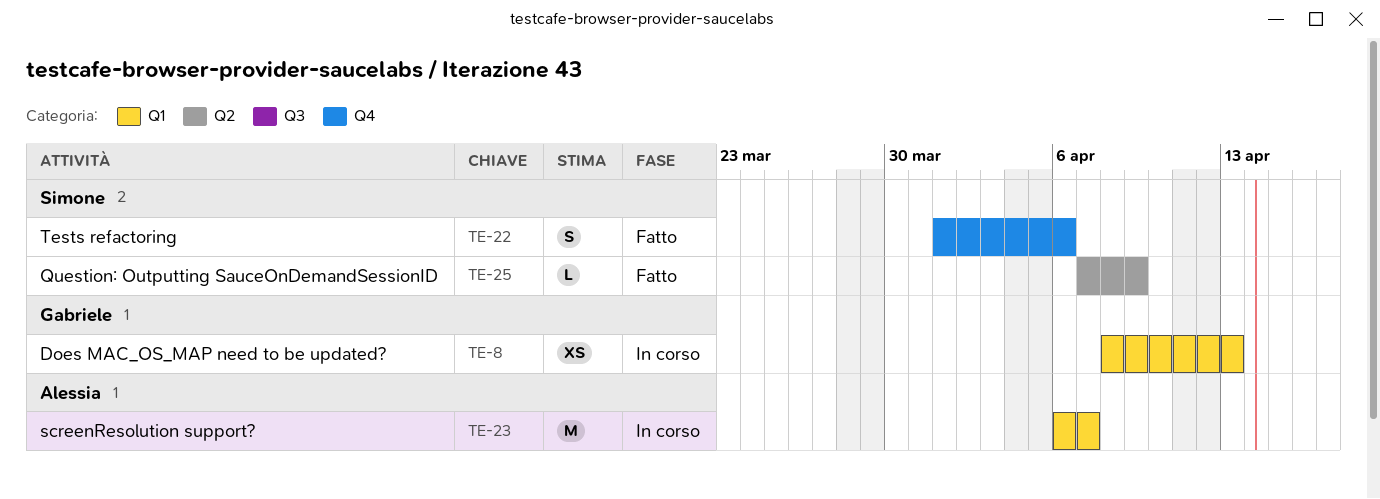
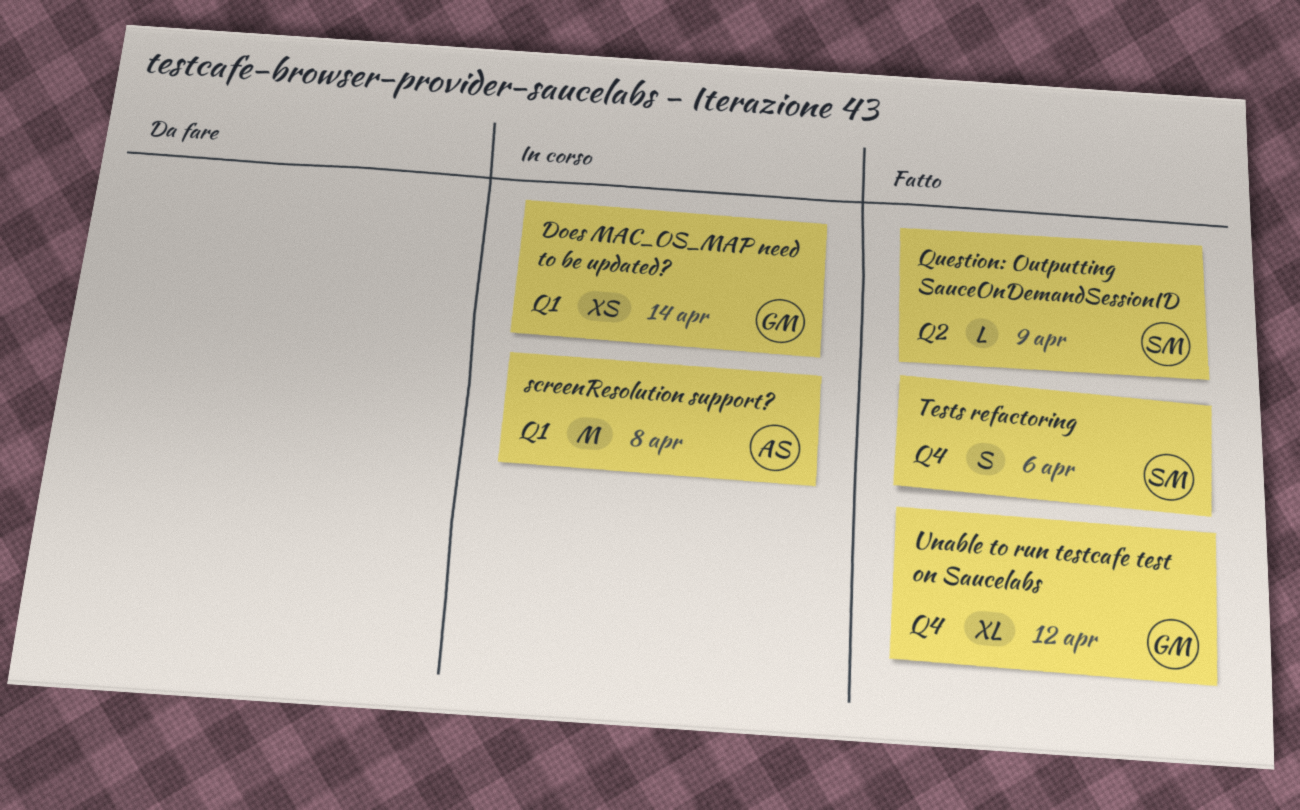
Does MAC_OS_MAP need to be updated?, due: Apr 13 -> Apr 14
screenResolution support?, due: Apr 7 -> Apr 8
Unable to run testcafe test on Saucelabs: none -> present

